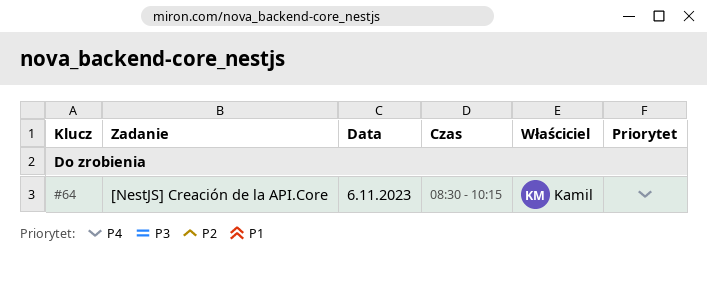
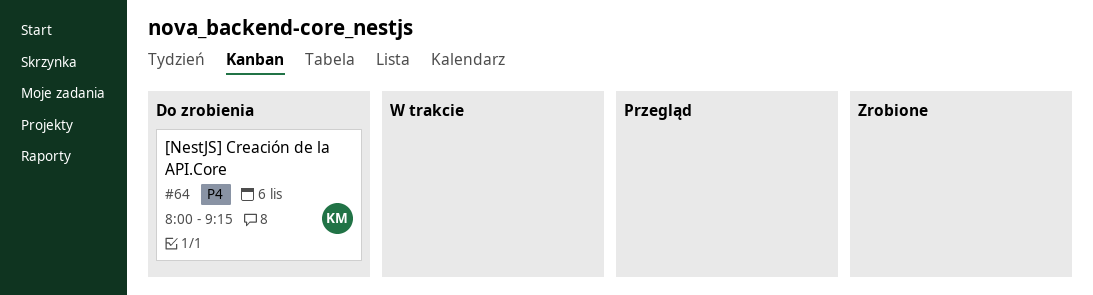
#64, begins: 08:30 -> 08:00
#64, ends: 10:15 -> 09:15

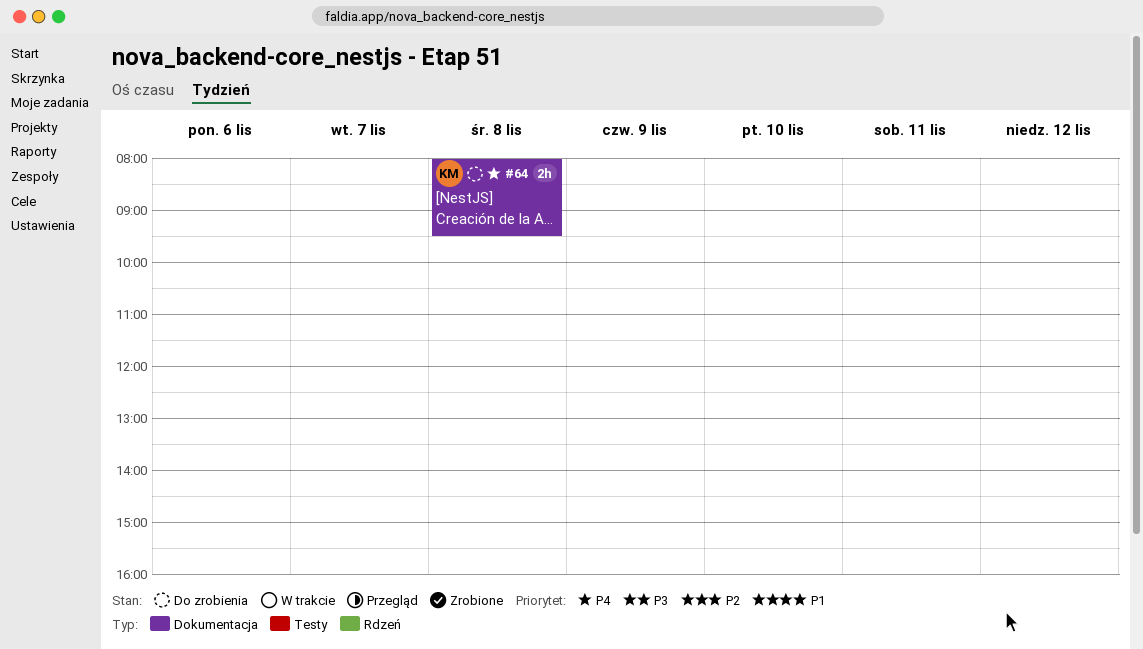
#64, day: Nov 6 -> Nov 8
#64, ends: 09:15 -> 09:30

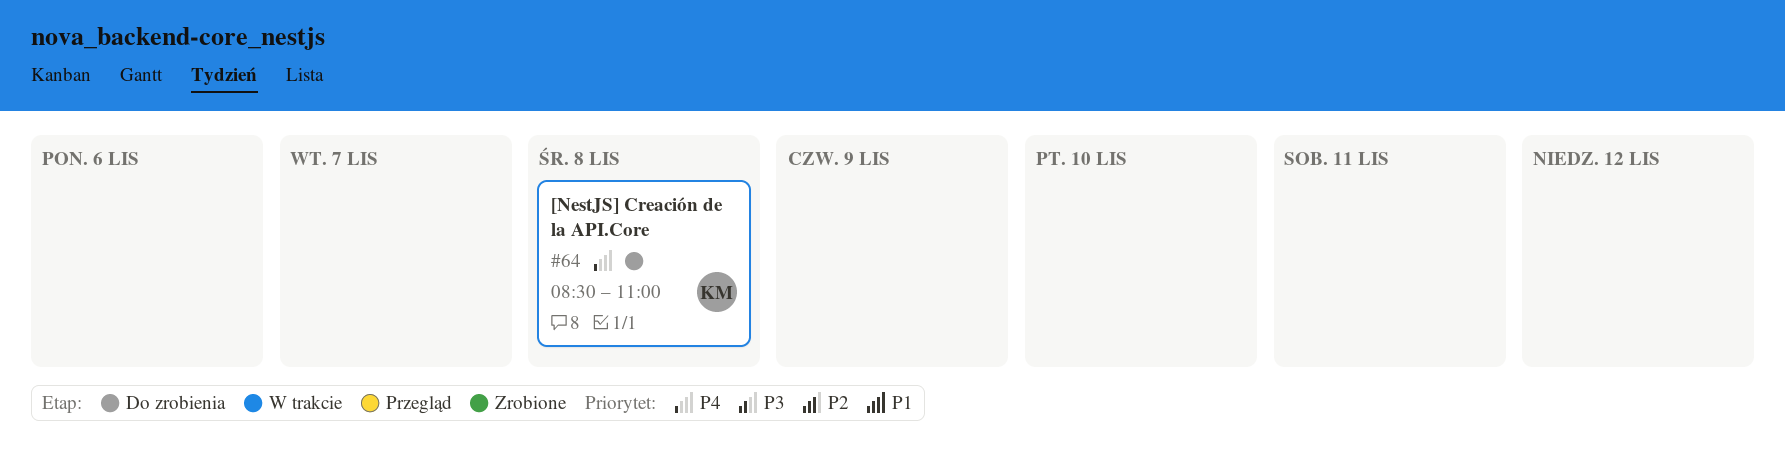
#64, begins: 08:00 -> 08:30
#64, ends: 09:30 -> 11:00

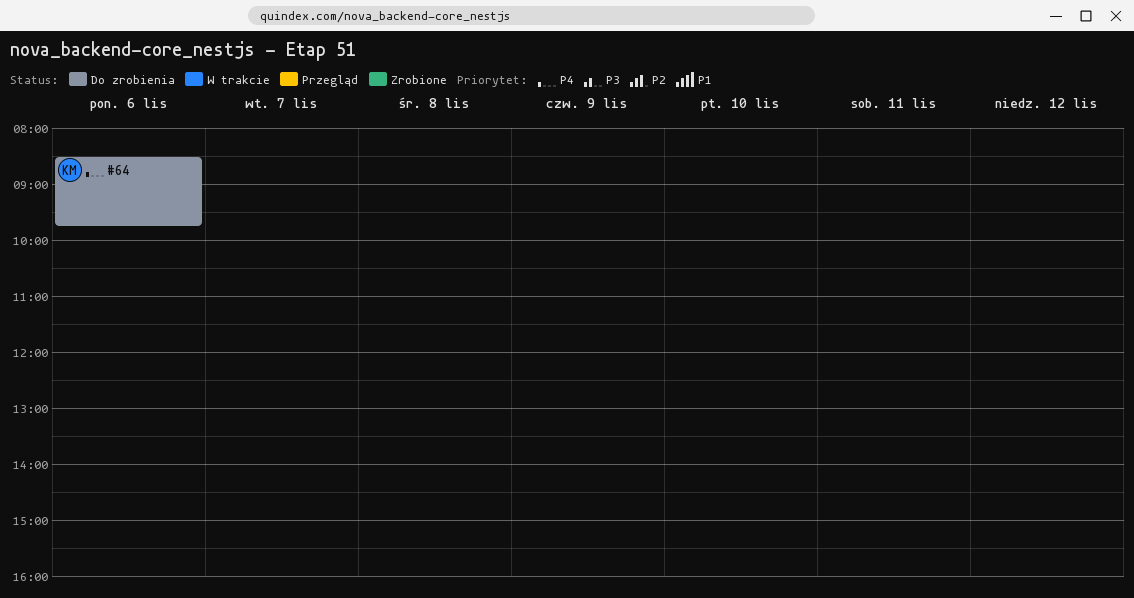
#64, day: Nov 8 -> Nov 6
#64, ends: 11:00 -> 09:45

